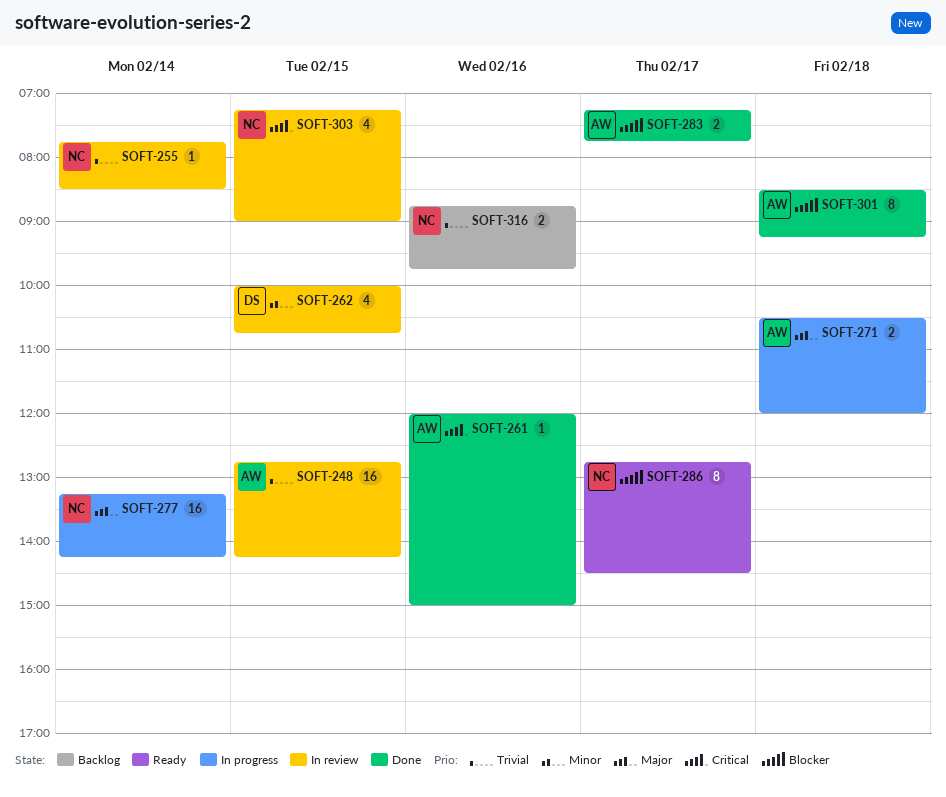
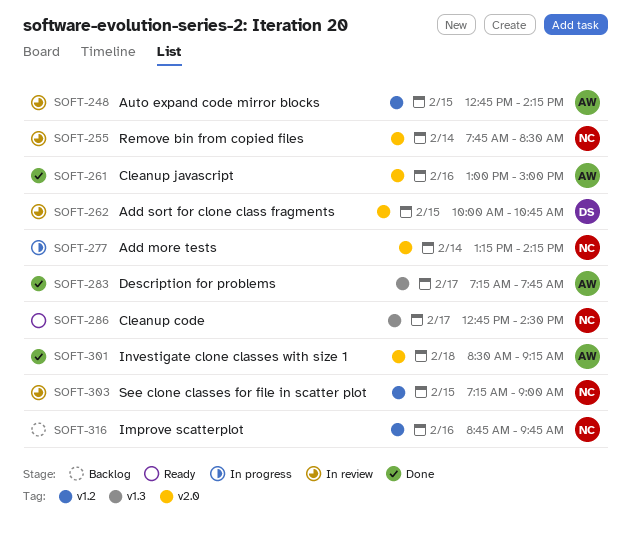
SOFT-261, begins: 12:00 -> 13:00
SOFT-271: present -> none

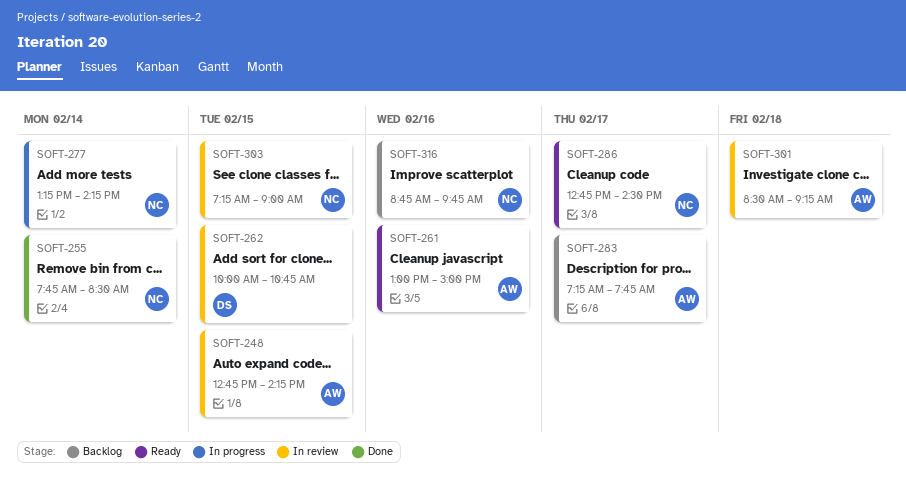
SOFT-255, status: In review -> Done
SOFT-261, status: Done -> Ready
SOFT-283, status: Done -> Backlog
SOFT-301, status: Done -> In review

